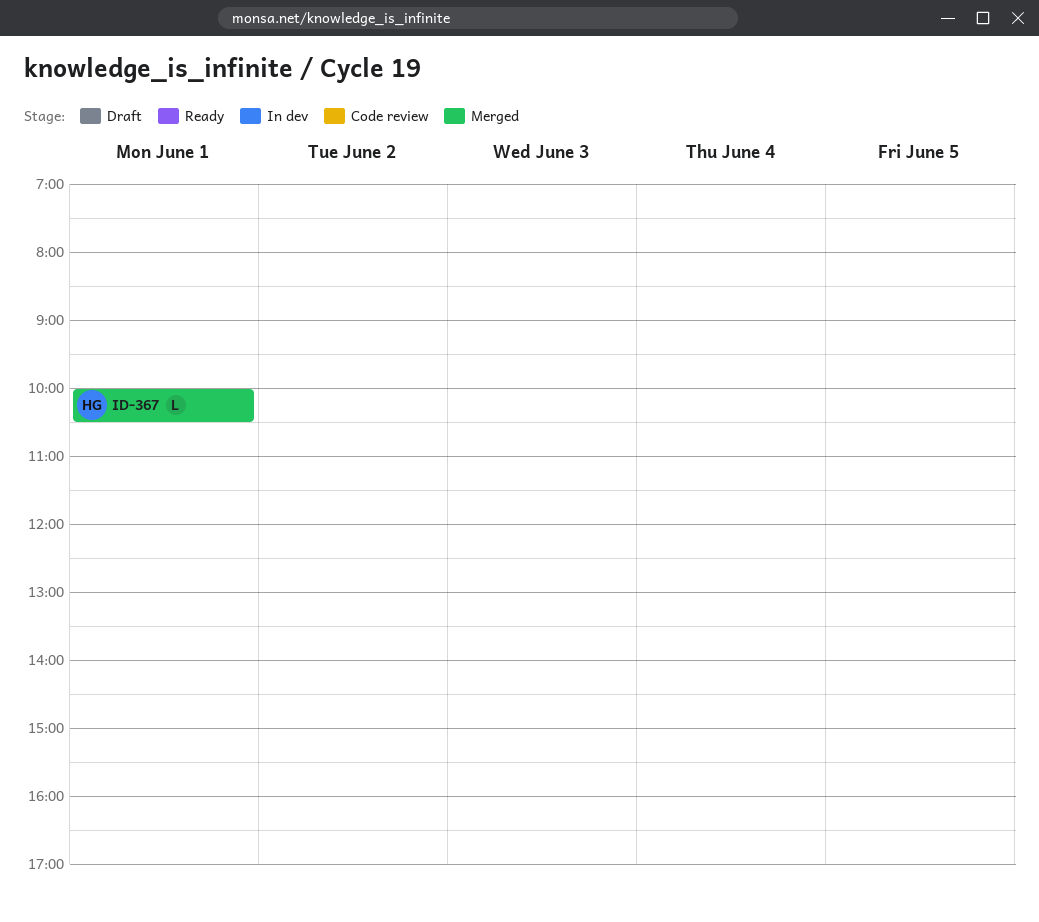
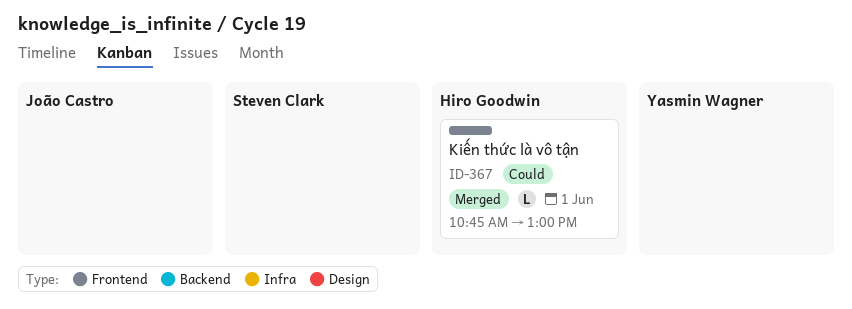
ID-367, begins: 10:00 -> 10:45
ID-367, ends: 10:30 -> 13:00

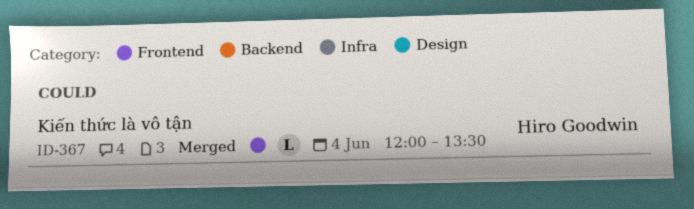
ID-367, day: Jun 1 -> Jun 4
ID-367, begins: 10:45 -> 12:00
ID-367, ends: 13:00 -> 13:30

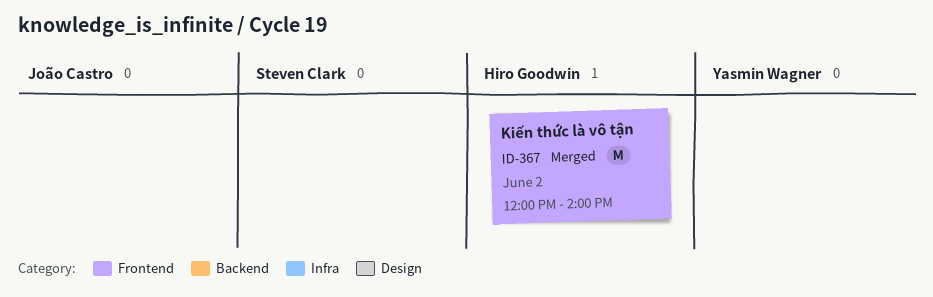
ID-367, estimate: L -> M
ID-367, day: Jun 4 -> Jun 2
ID-367, ends: 13:30 -> 14:00

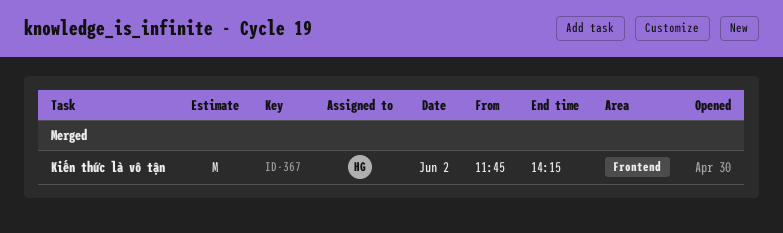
ID-367, begins: 12:00 -> 11:45
ID-367, ends: 14:00 -> 14:15

